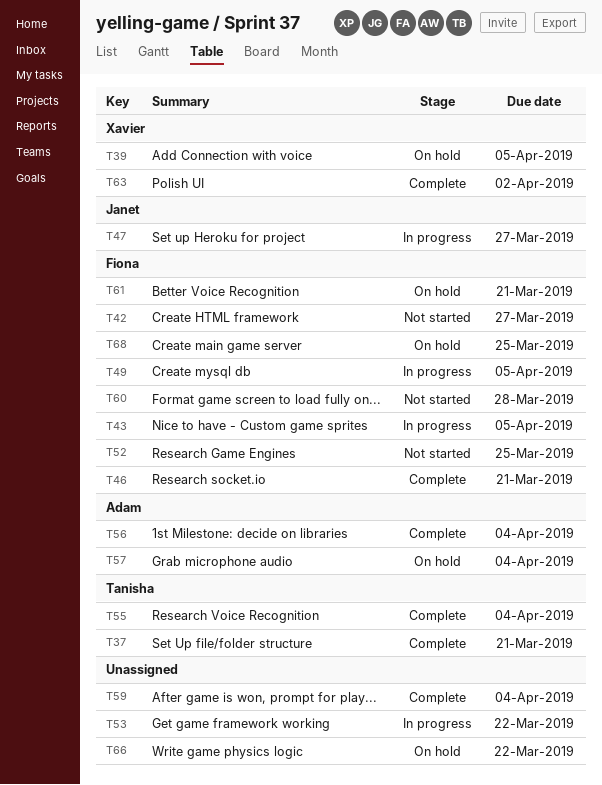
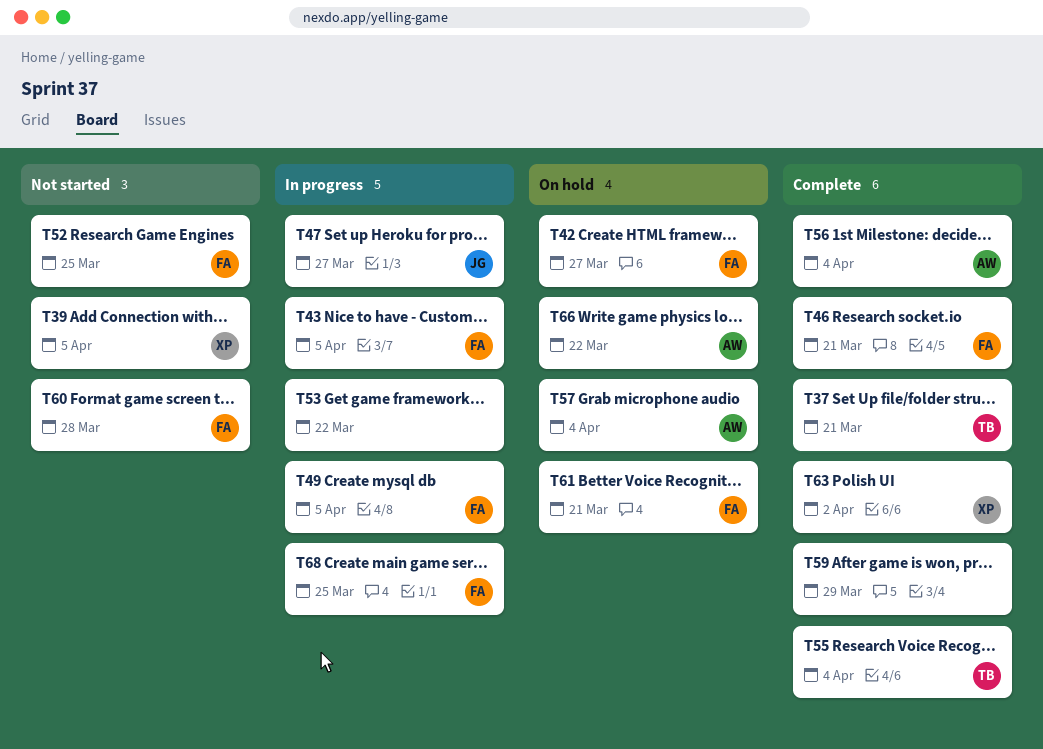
T39, status: On hold -> Not started
T42, status: Not started -> On hold
T59, due: Apr 4 -> Mar 29
T66, owner: none -> Adam
T68, status: On hold -> In progress

